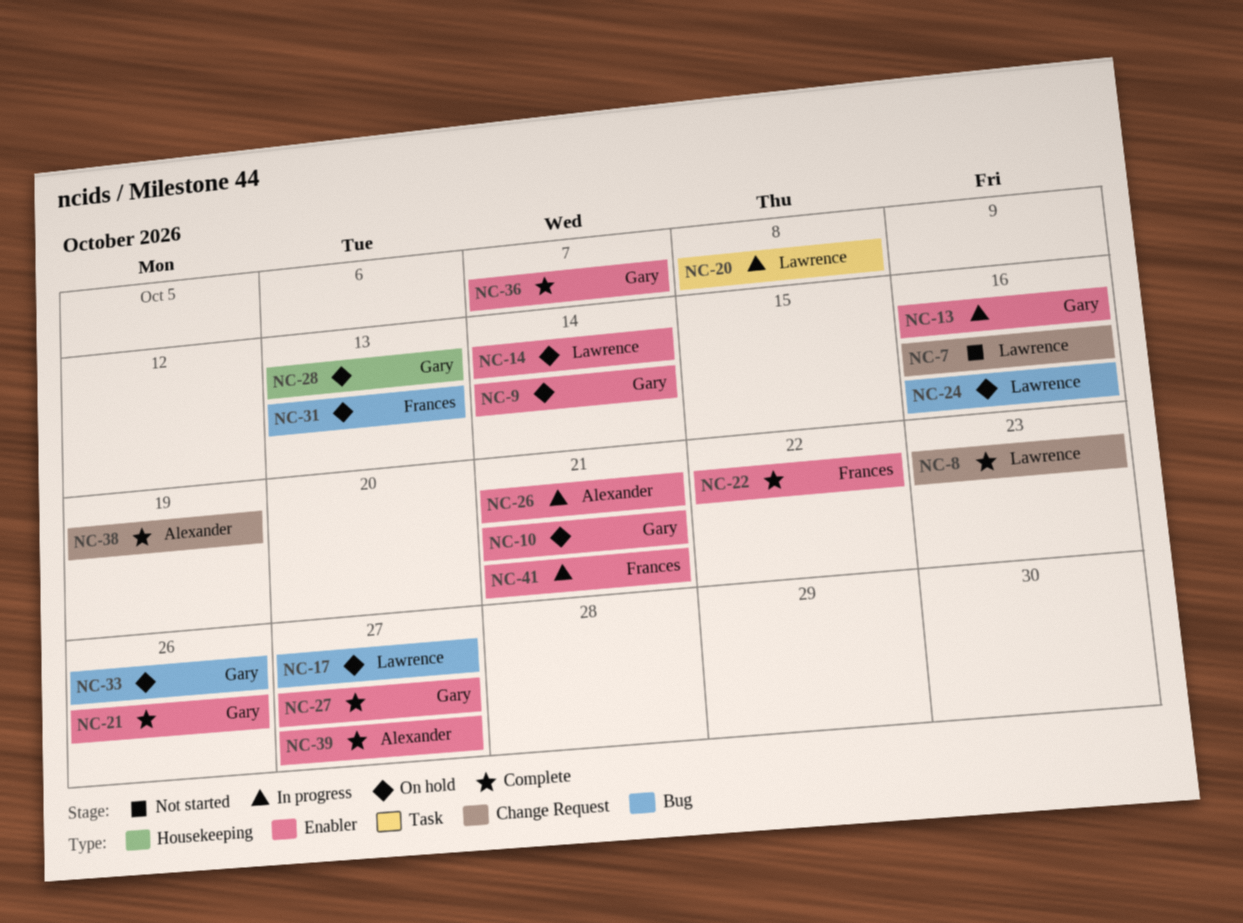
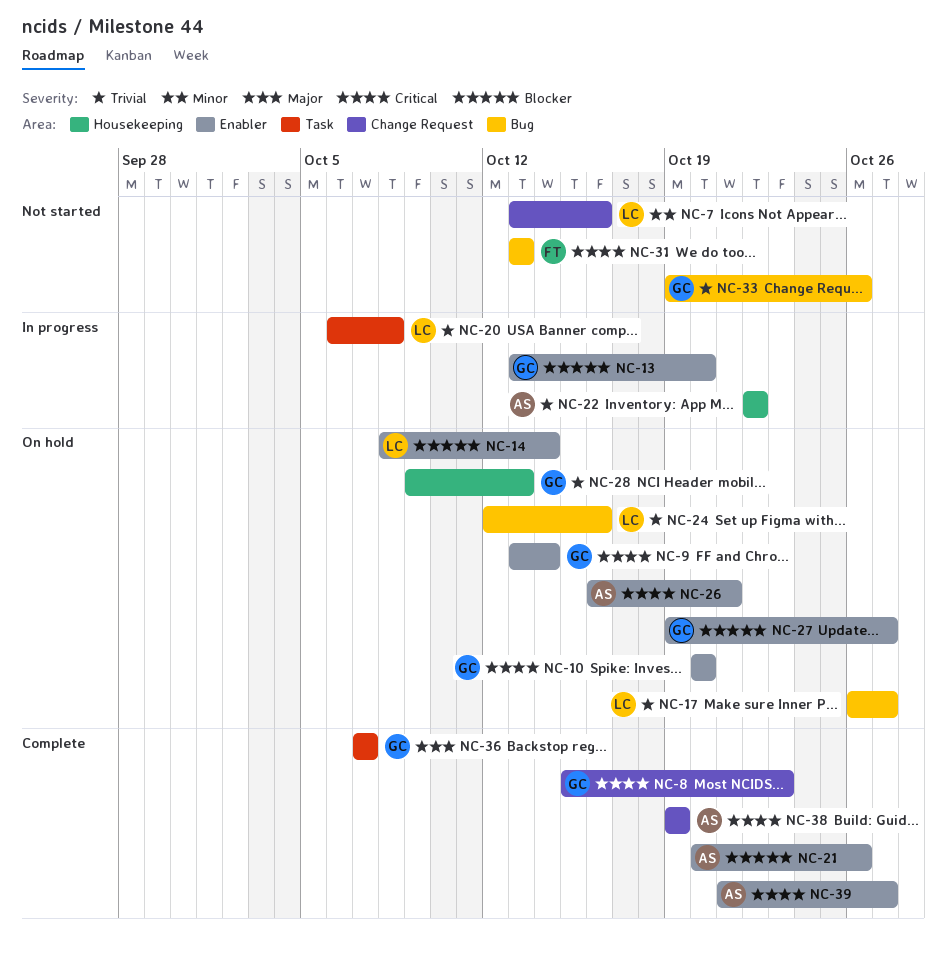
NC-8, owner: Lawrence -> Gary
NC-10, due: Oct 21 -> Oct 20
NC-13, due: Oct 16 -> Oct 20
NC-21, owner: Gary -> Alexander
NC-22, status: Complete -> In progress
NC-22, owner: Frances -> Alexander
NC-22, label: Enabler -> Housekeeping
NC-26, status: In progress -> On hold
NC-27, status: Complete -> On hold
NC-31, status: On hold -> Not started
NC-33, status: On hold -> Not started
NC-36, label: Enabler -> Task
NC-41: present -> none

